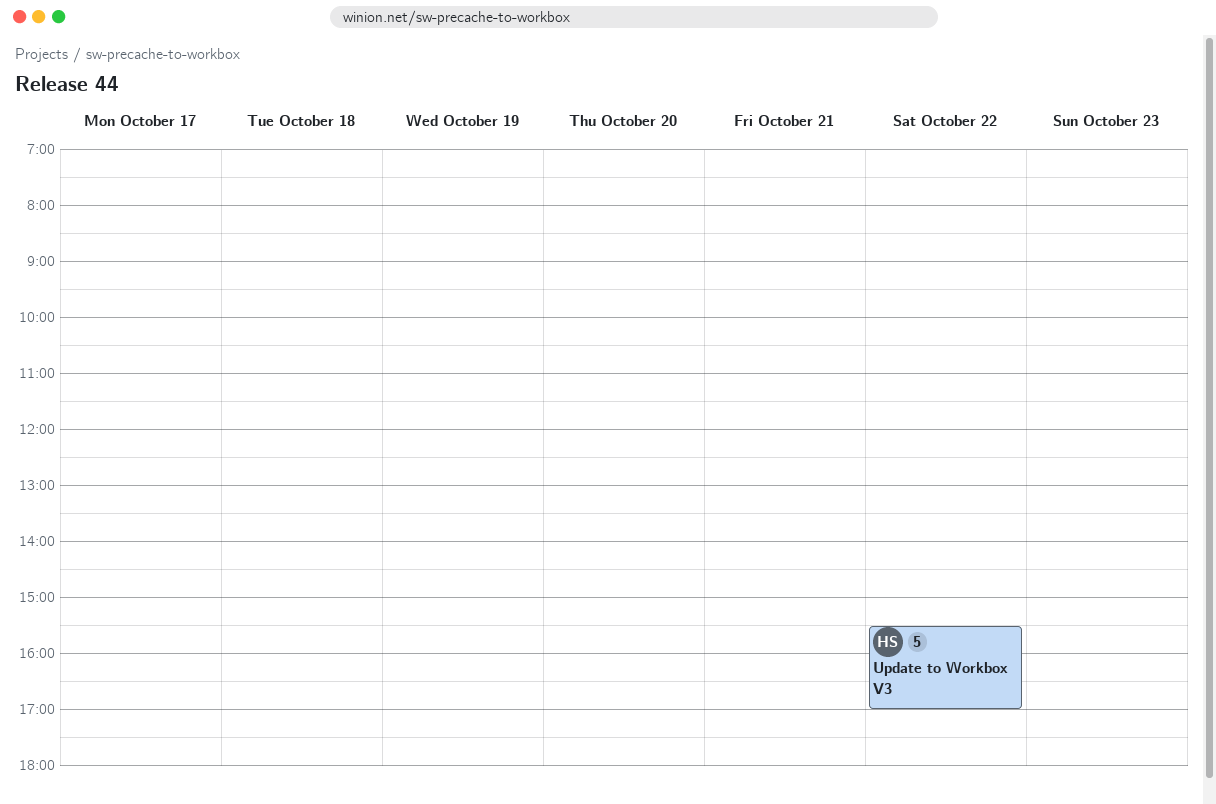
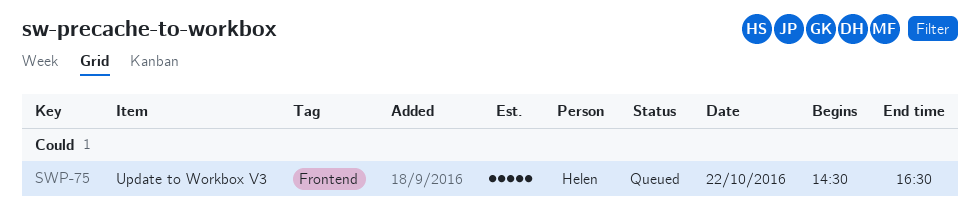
Update to Workbox V3, begins: 15:30 -> 14:30
Update to Workbox V3, ends: 17:00 -> 16:30

